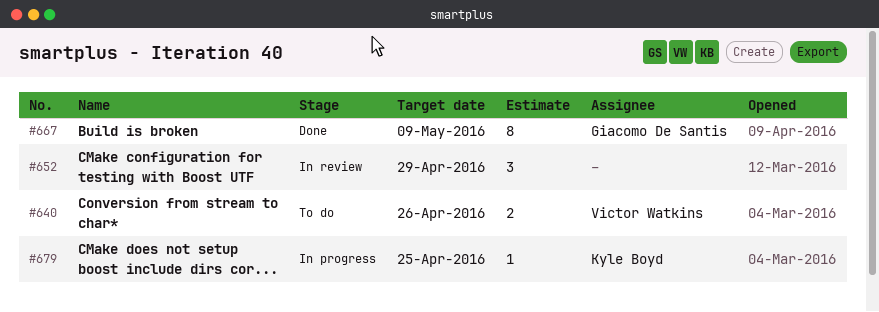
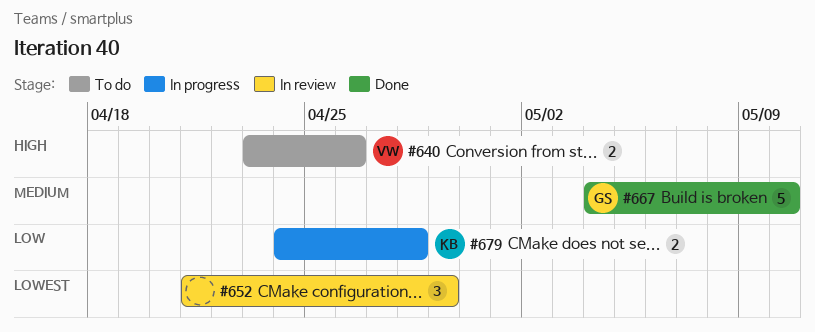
#667, estimate: 8 -> 5
#667, due: May 9 -> May 10
#679, estimate: 1 -> 2
#679, due: Apr 25 -> Apr 28

